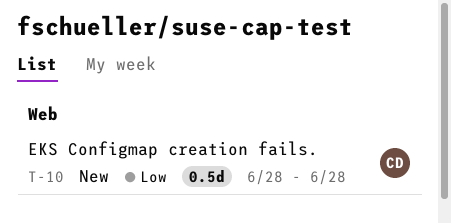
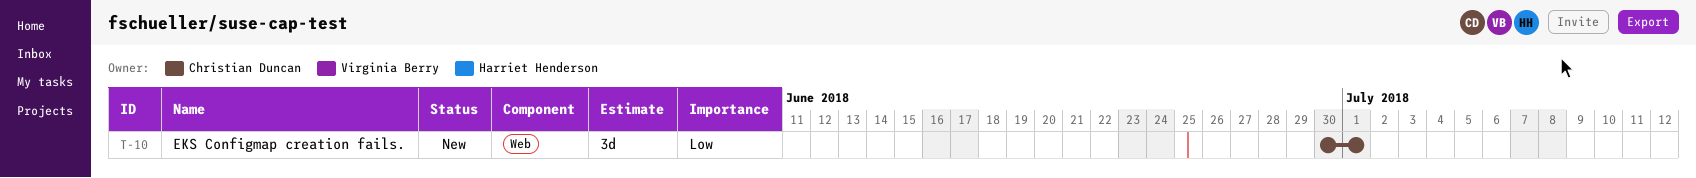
T-10, estimate: 0.5d -> 3d
T-10, start: Jun 28 -> Jun 30
T-10, due: Jun 28 -> Jul 1

